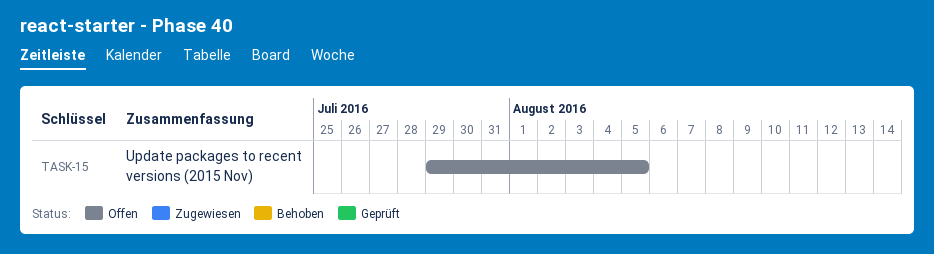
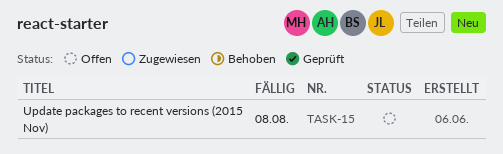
TASK-15, due: Aug 5 -> Aug 8

